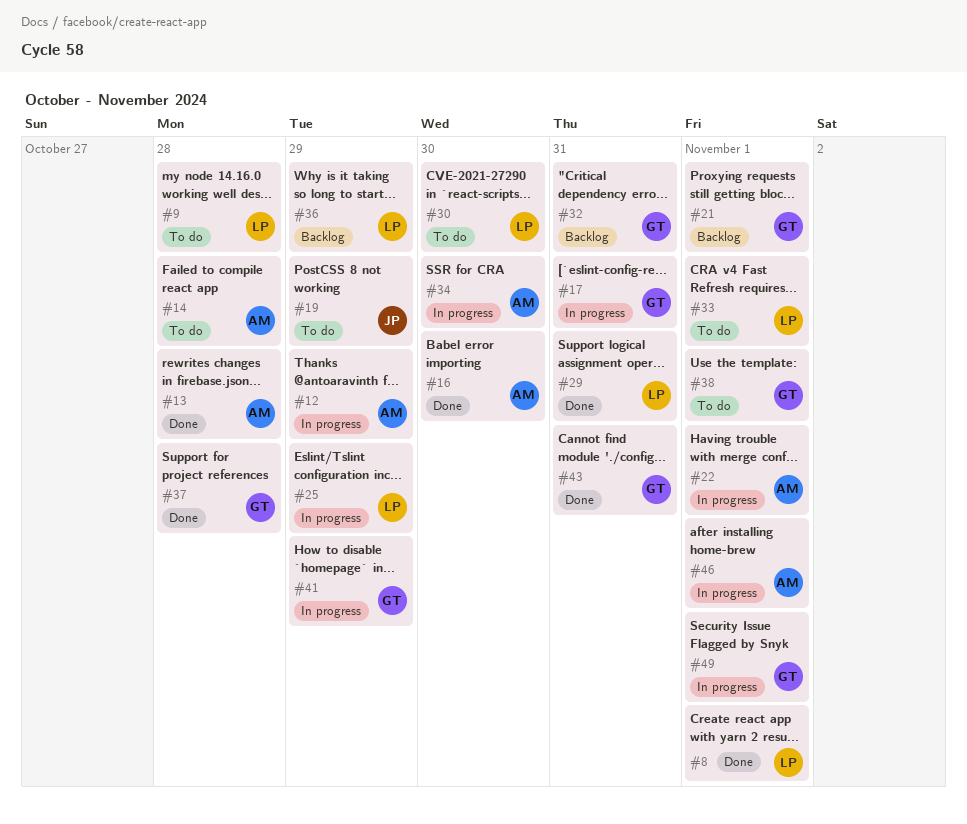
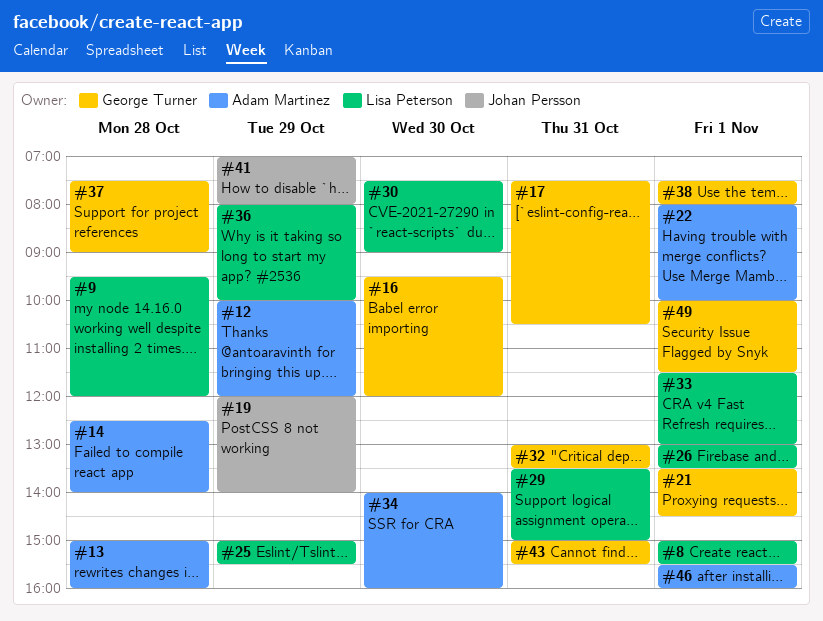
#16, owner: Adam Martinez -> George Turner
#26: none -> present
#41, owner: George Turner -> Johan Persson

